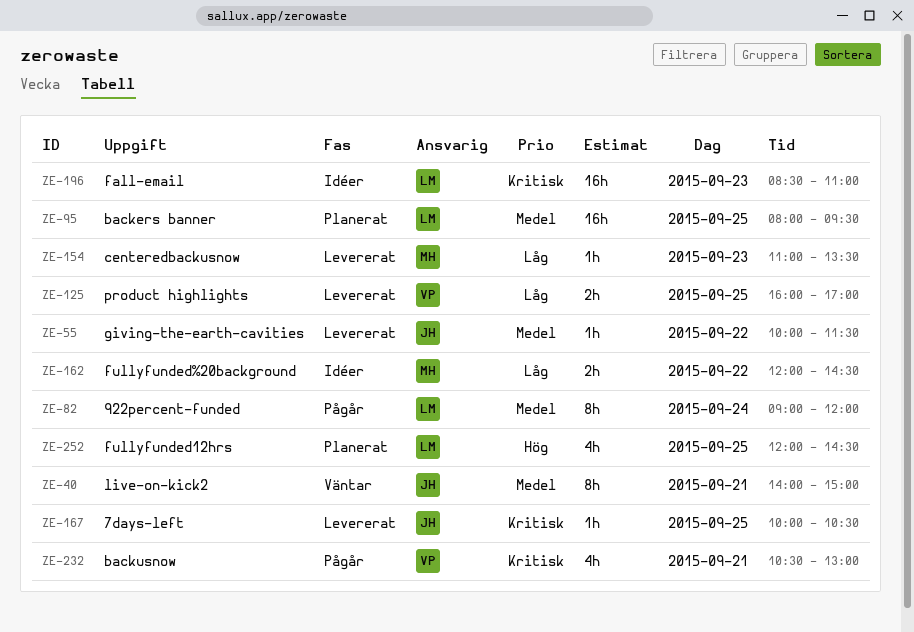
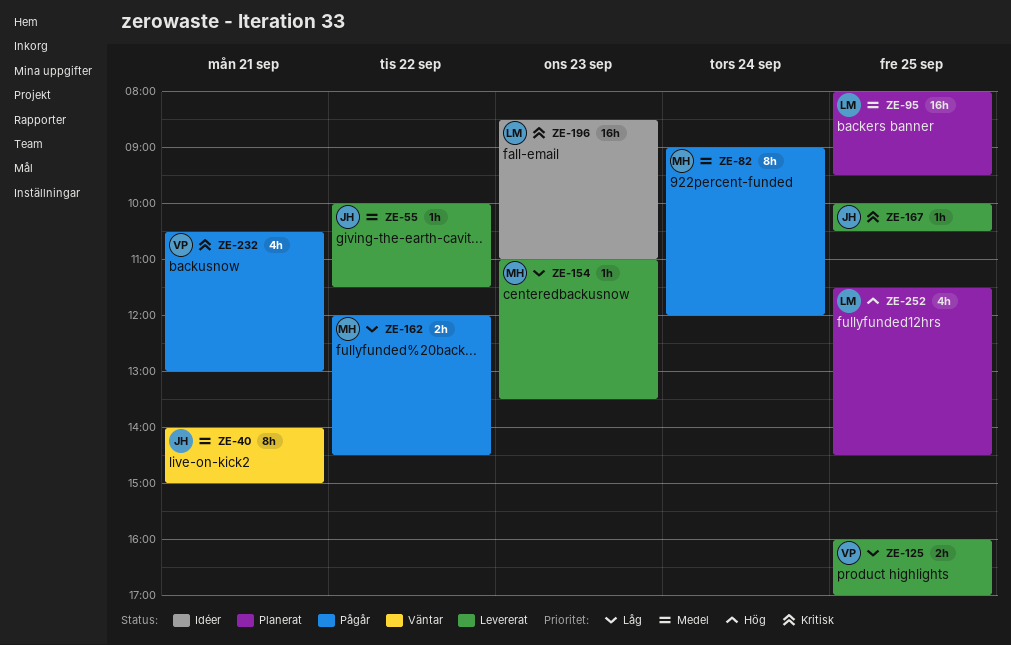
ZE-82, owner: LM -> MH
ZE-162, status: Idéer -> Pågår
ZE-252, begins: 12:00 -> 11:30

